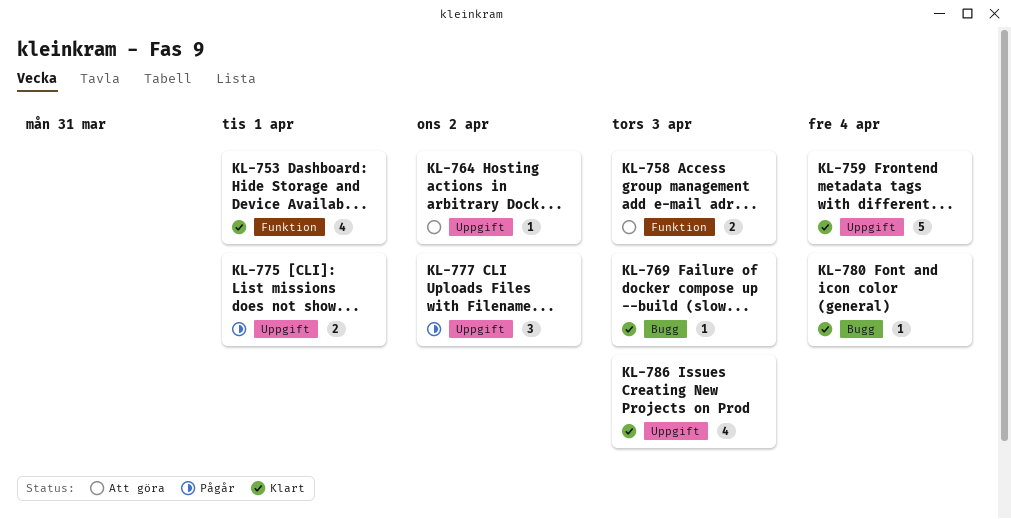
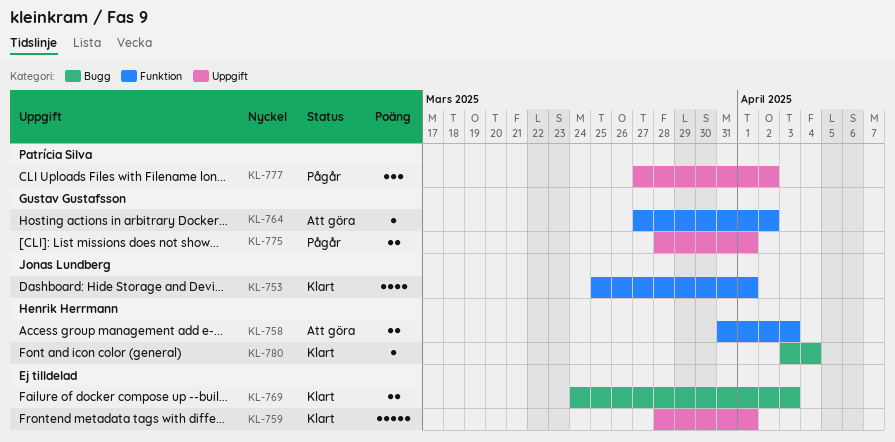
KL-759, due: Apr 4 -> Apr 1
KL-764, label: Uppgift -> Funktion
KL-769, estimate: 1 -> 2
KL-786: present -> none

